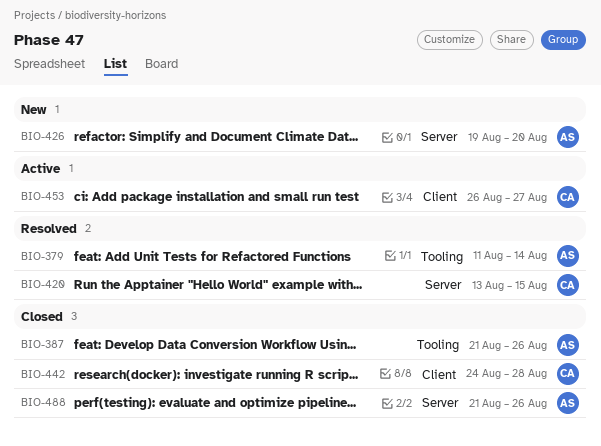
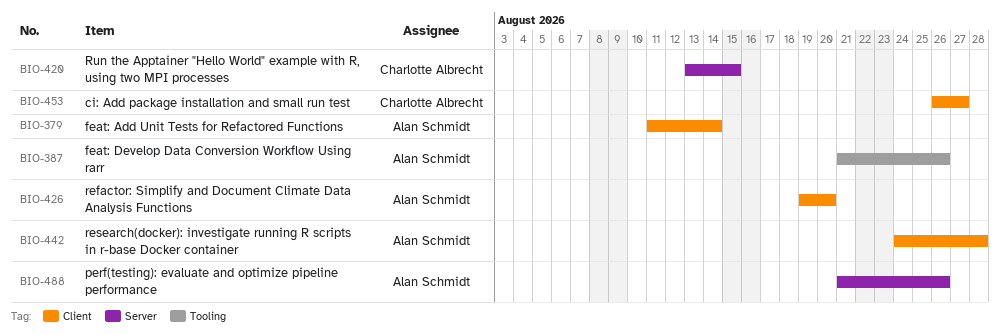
BIO-379, label: Tooling -> Client
BIO-426, label: Server -> Client
BIO-442, owner: Charlotte Albrecht -> Alan Schmidt

